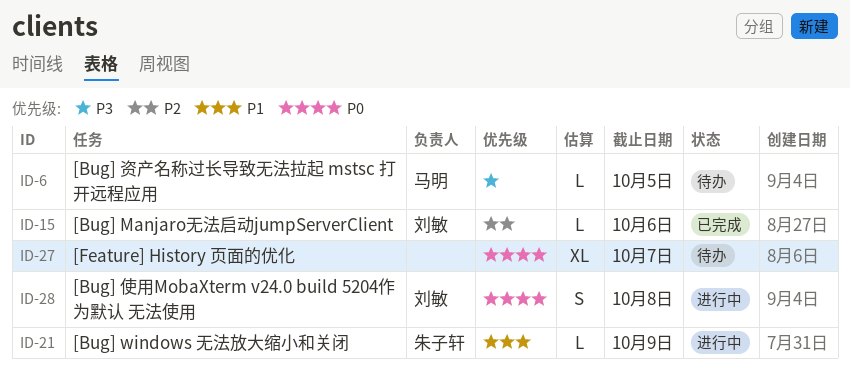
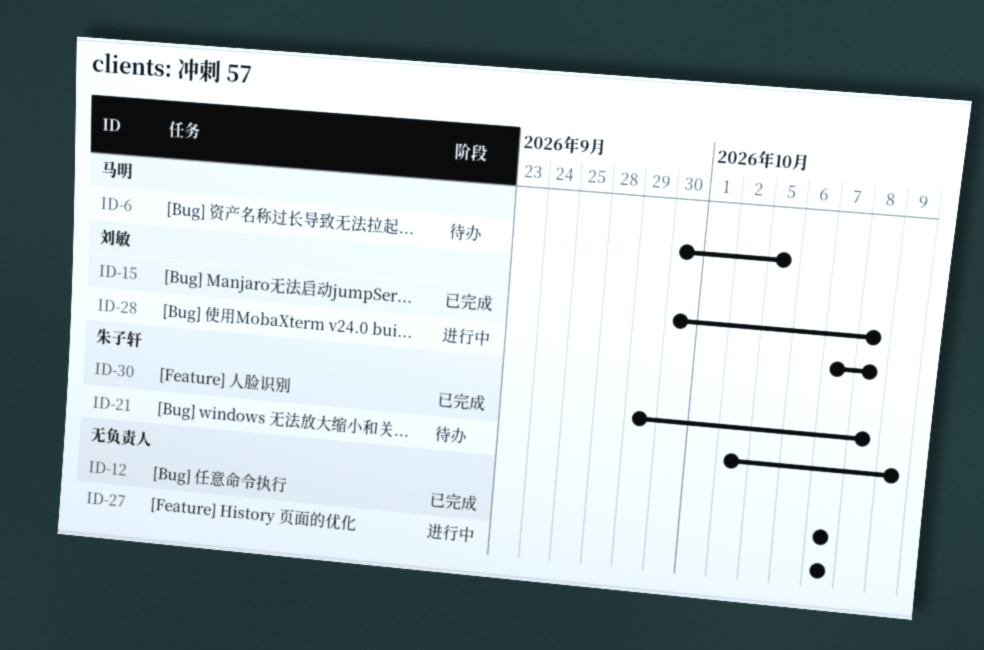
ID-12: none -> present
ID-15, due: Oct 6 -> Oct 8
ID-21, status: 进行中 -> 待办
ID-27, status: 待办 -> 进行中
ID-30: none -> present

